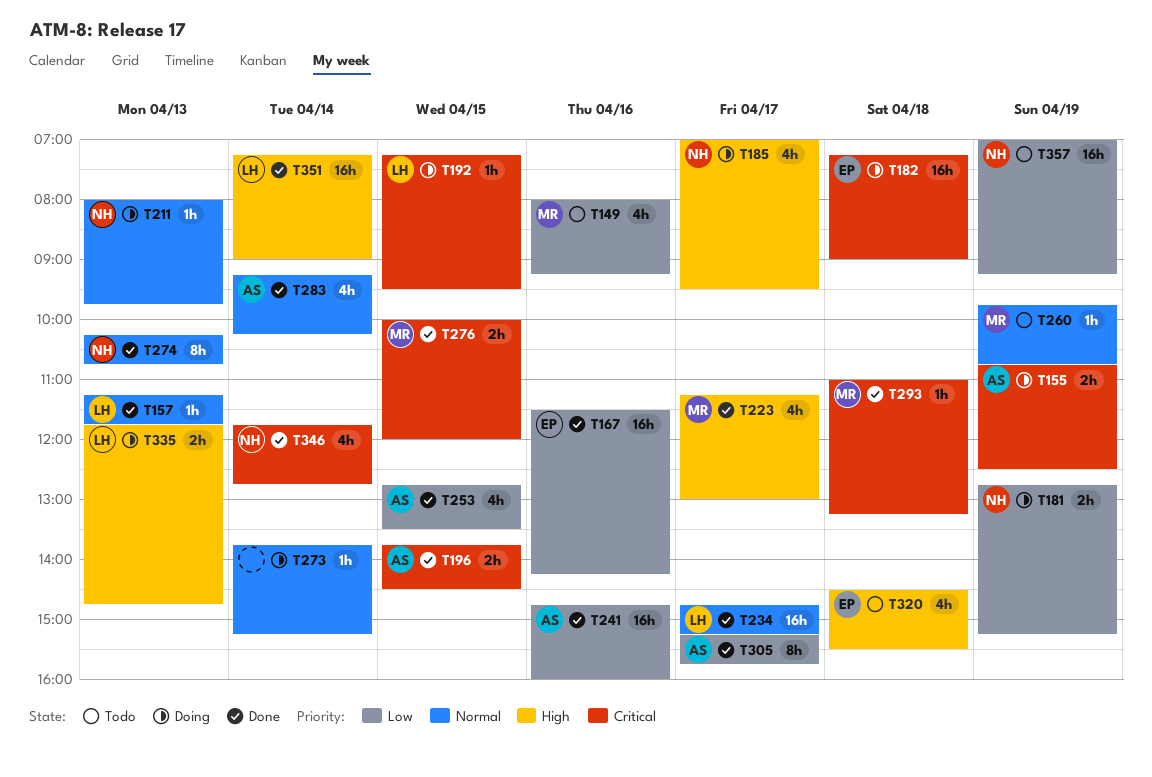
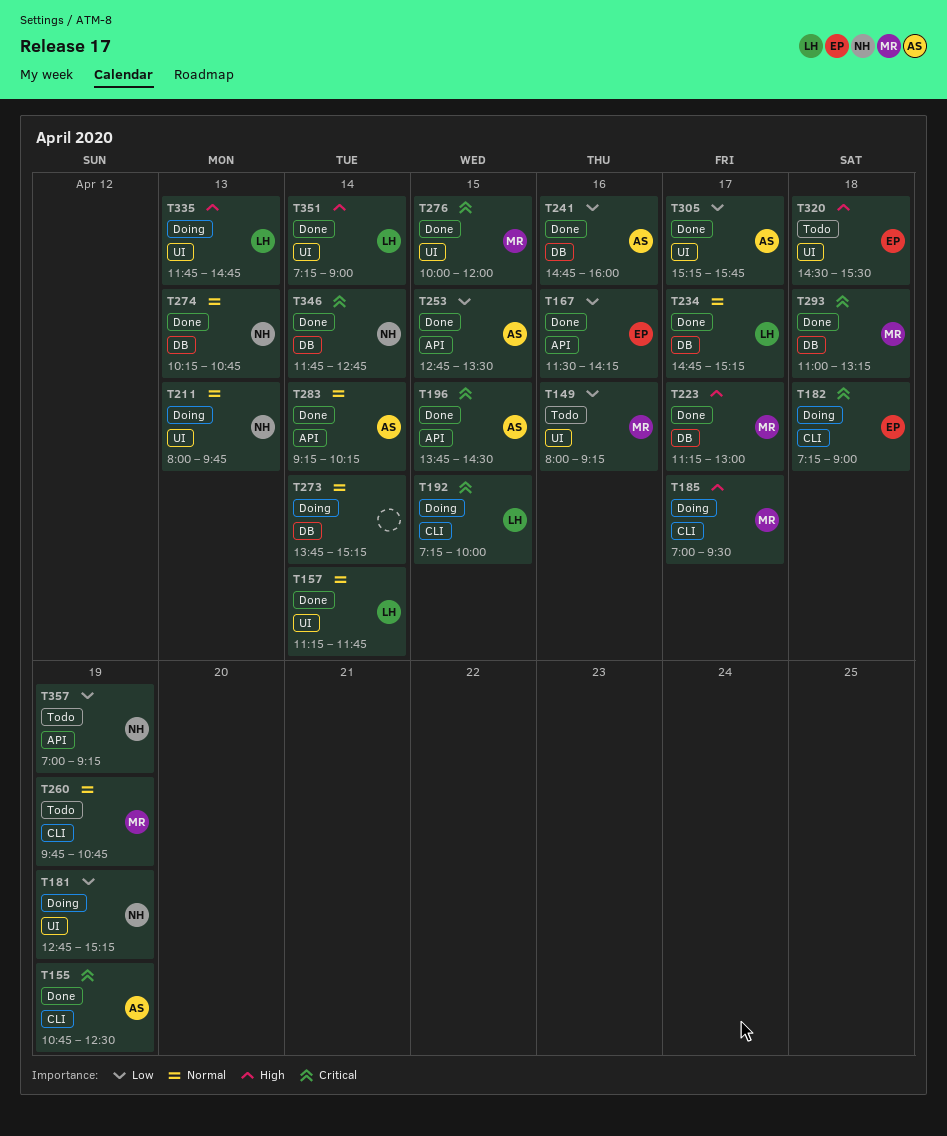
T155, status: Doing -> Done
T157, day: Apr 13 -> Apr 14
T185, owner: NH -> MR
T192, ends: 09:30 -> 10:00

